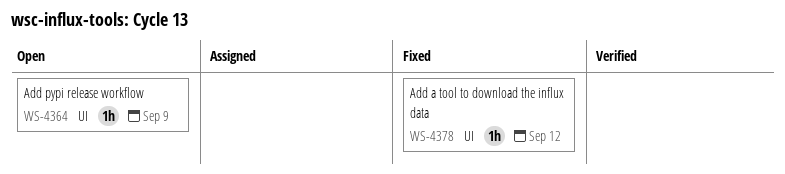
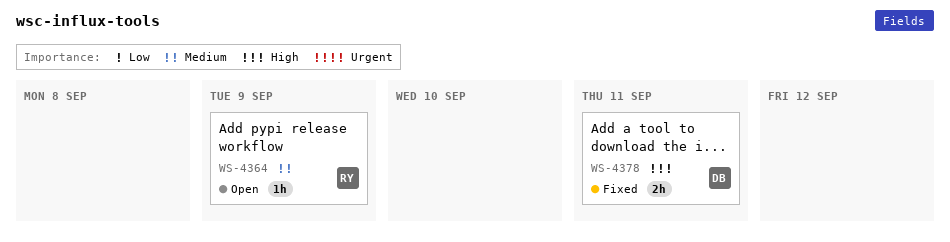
WS-4378, estimate: 1h -> 2h
WS-4378, due: Sep 12 -> Sep 11

